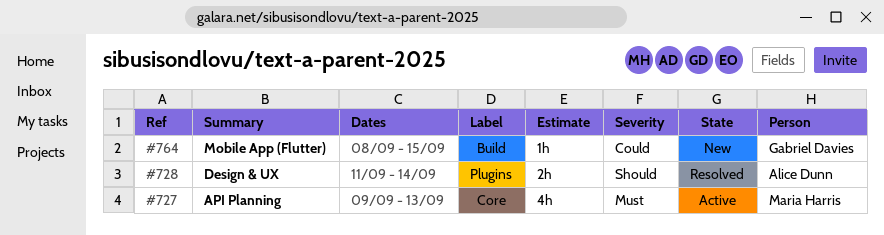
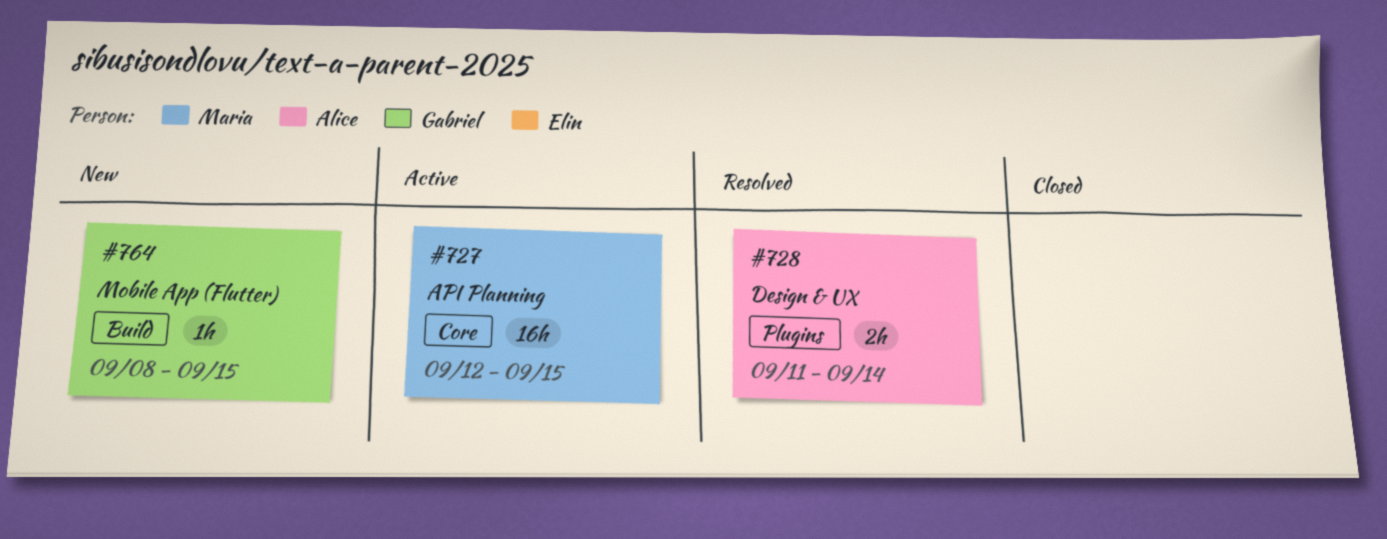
#727, estimate: 4h -> 16h
#727, start: Sep 9 -> Sep 12
#727, due: Sep 13 -> Sep 15

